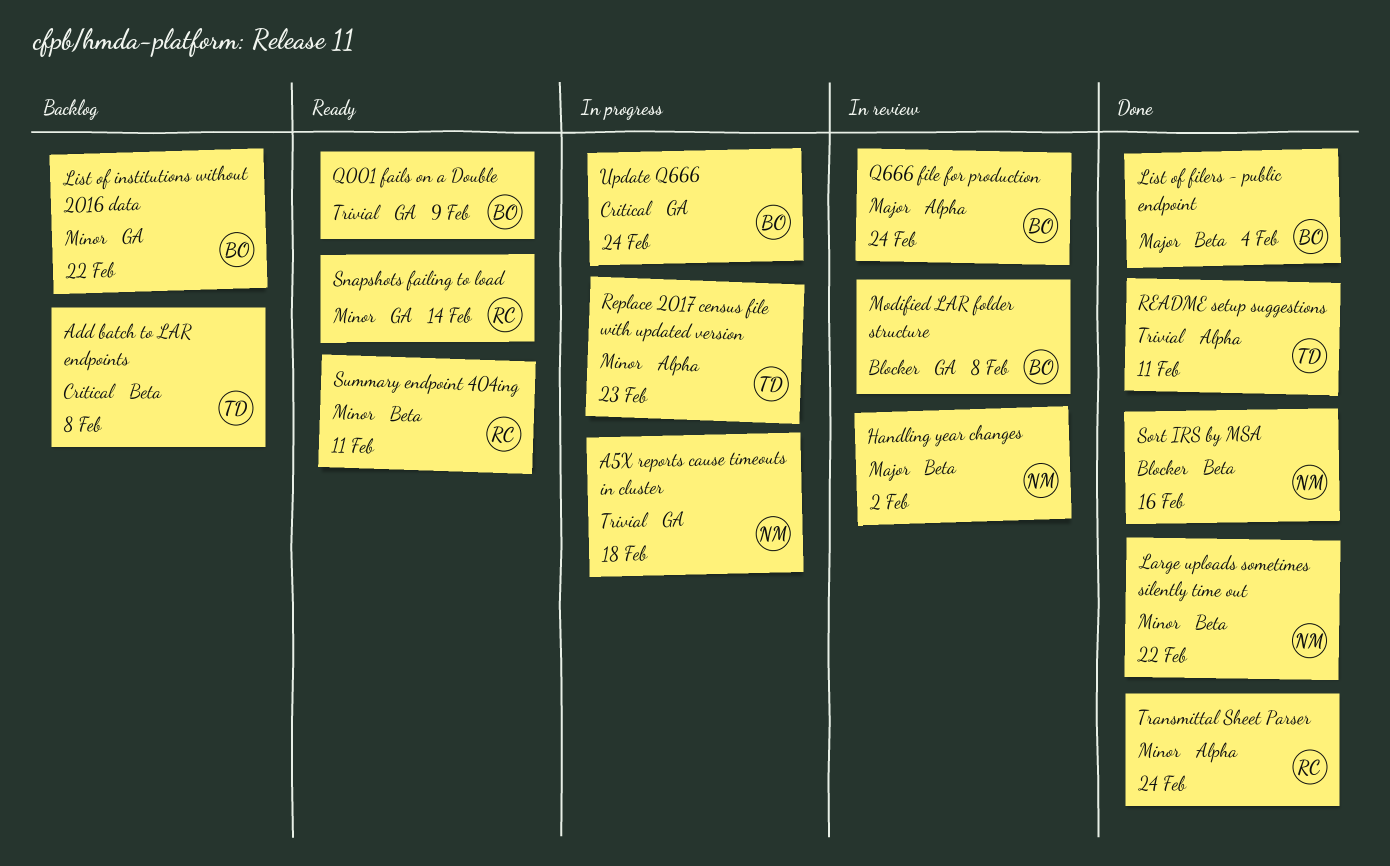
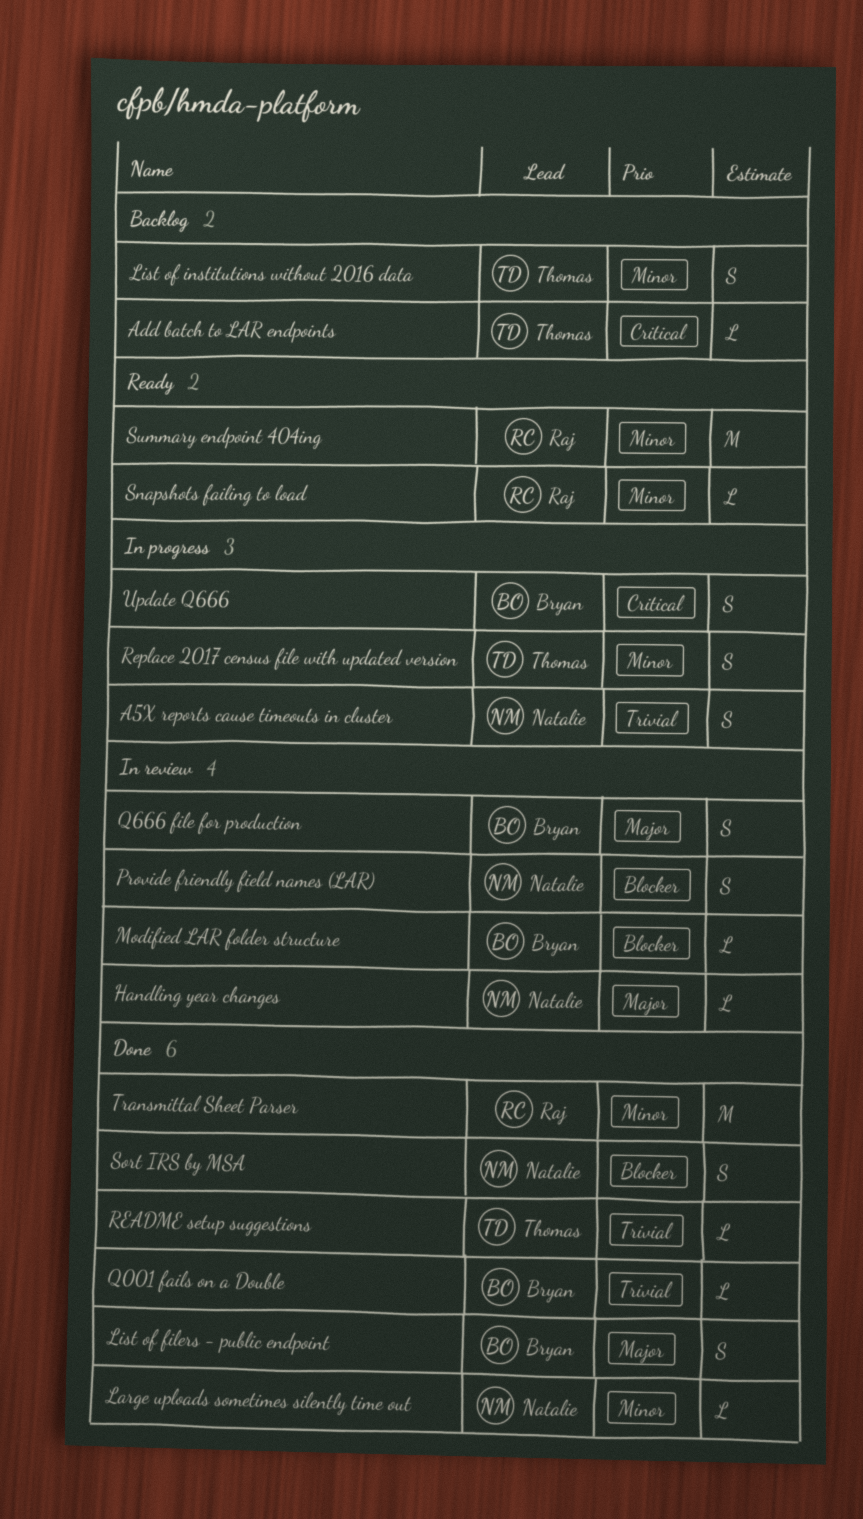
List of institutions without 2016 data, owner: Bryan -> Thomas
Provide friendly field names (LAR): none -> present
Q001 fails on a Double, status: Ready -> Done

